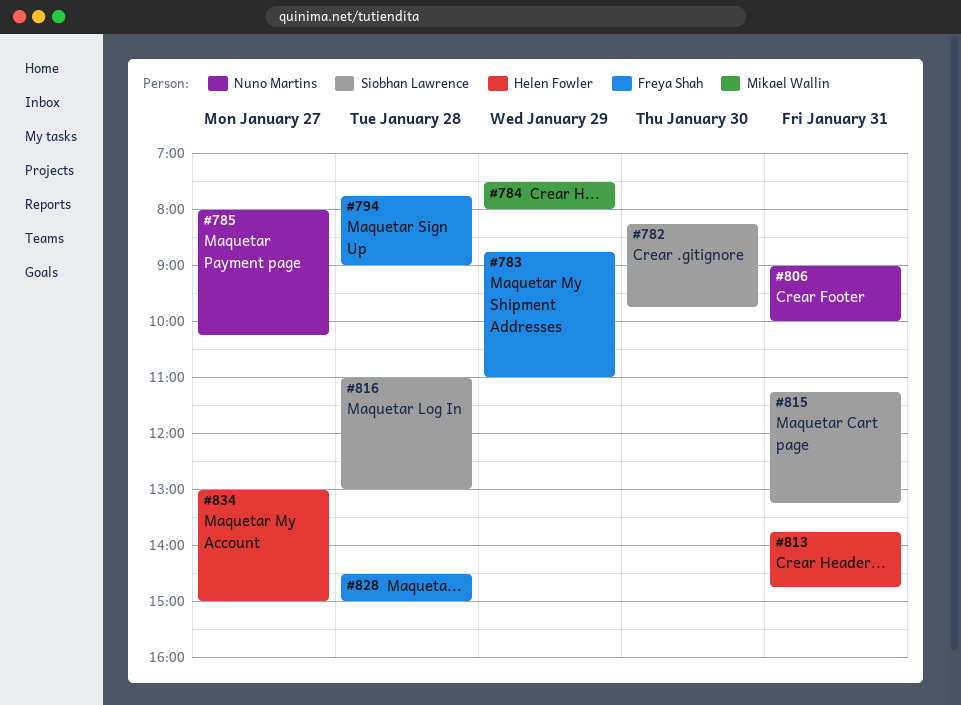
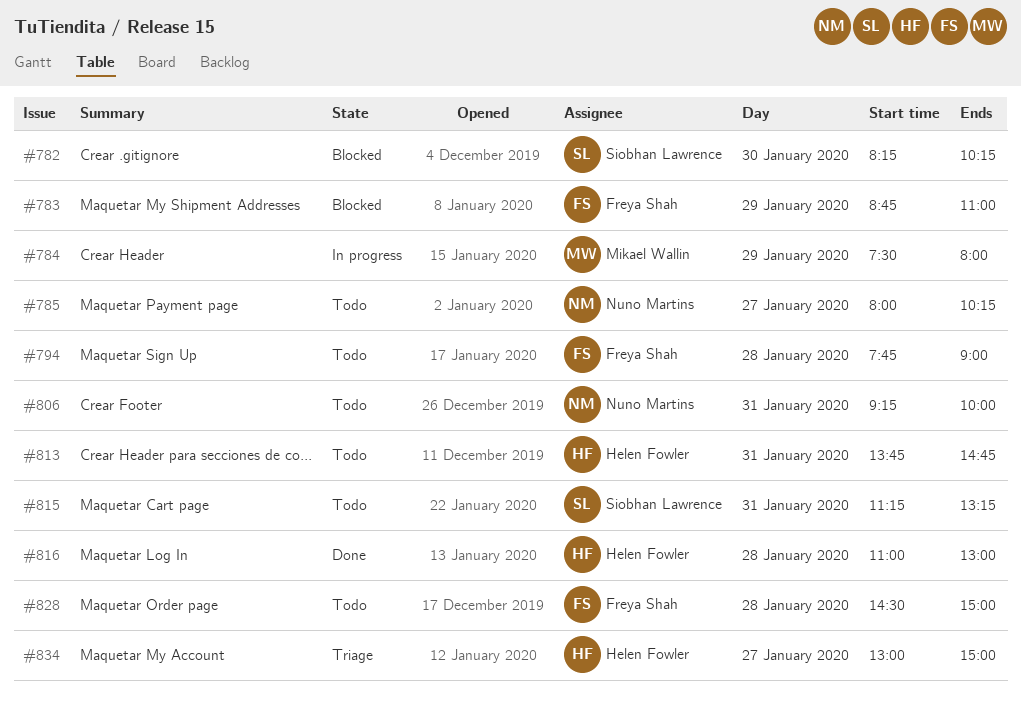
#782, ends: 09:45 -> 10:15
#806, begins: 09:00 -> 09:15
#816, owner: Siobhan Lawrence -> Helen Fowler

